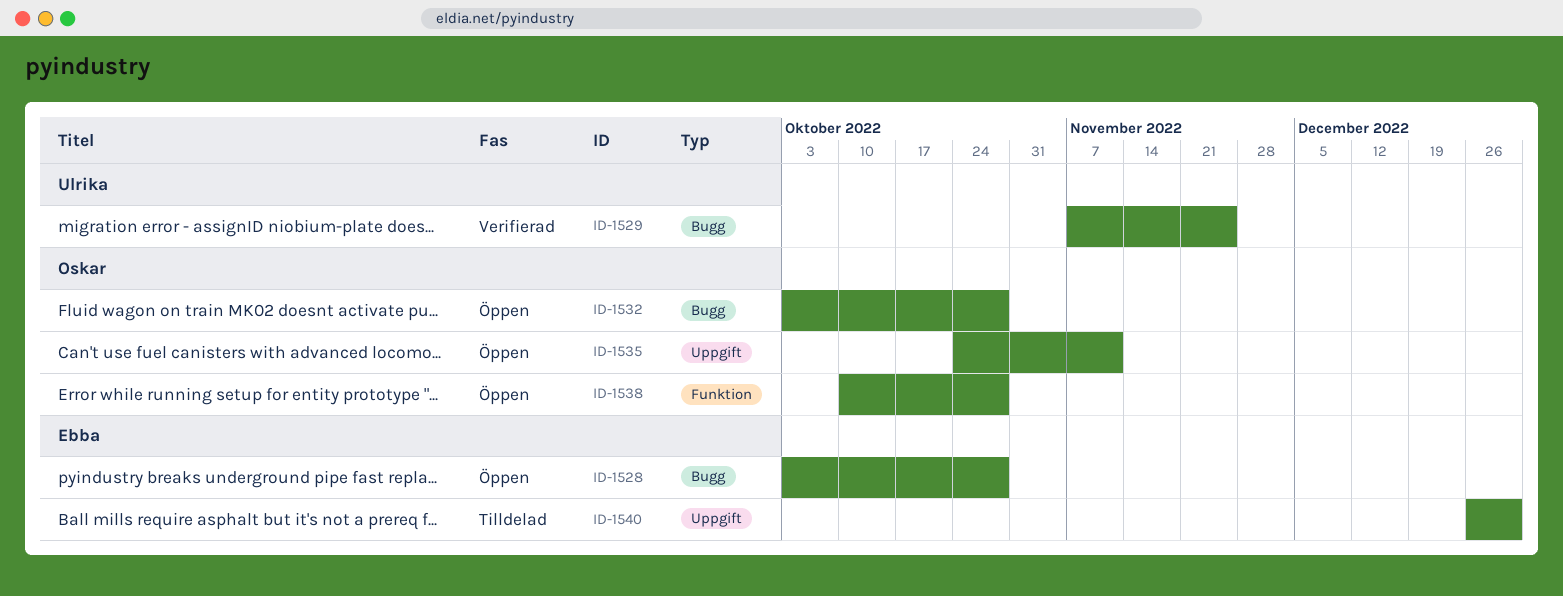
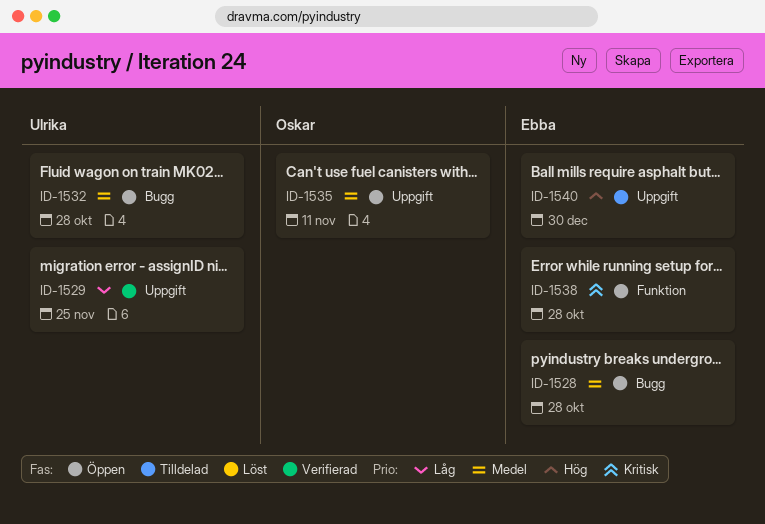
ID-1529, label: Bugg -> Uppgift
ID-1532, owner: Oskar -> Ulrika
ID-1538, owner: Oskar -> Ebba

